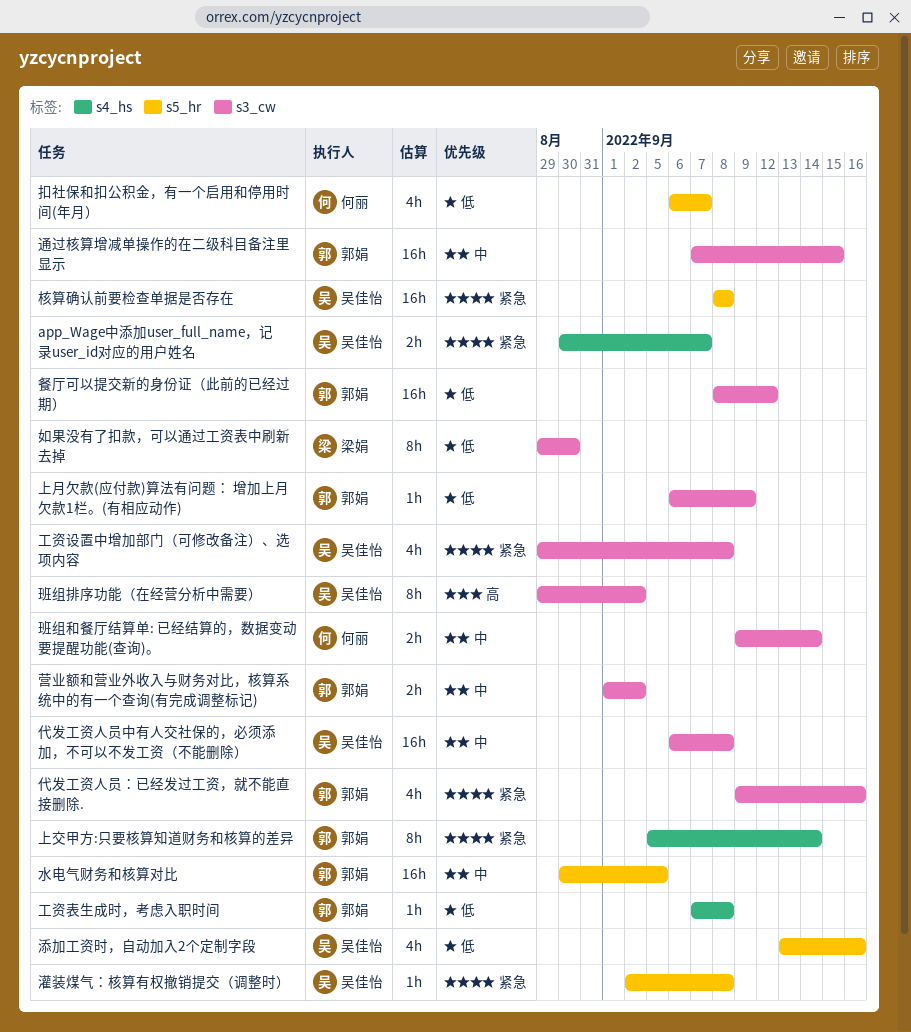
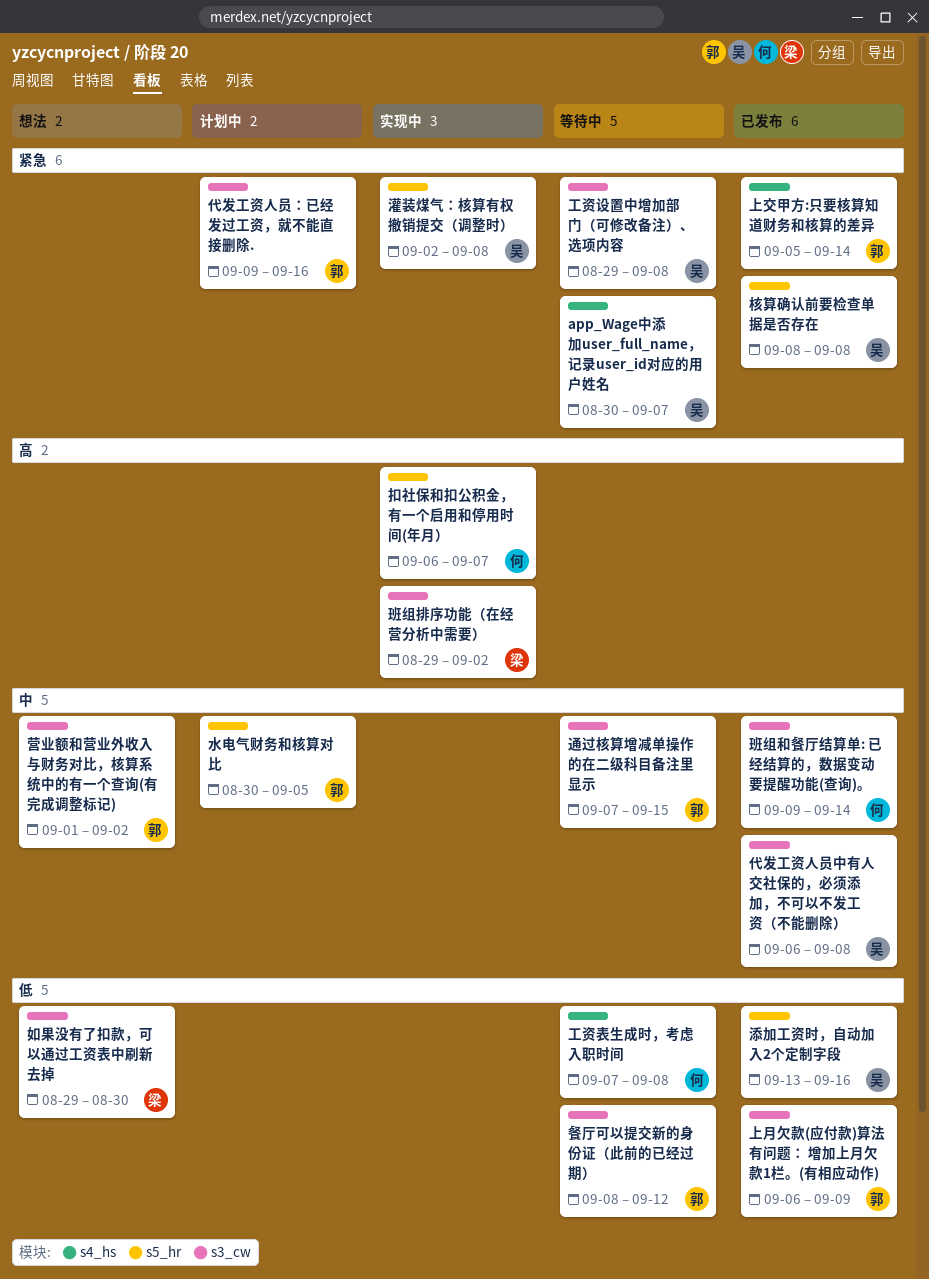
工资表生成时，考虑入职时间, owner: 郭娟 -> 何丽
扣社保和扣公积金，有一个启用和停用时间(年月）, priority: 低 -> 高
班组排序功能（在经营分析中需要）, owner: 吴佳怡 -> 梁娟

